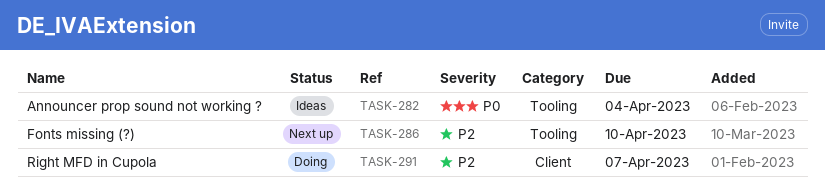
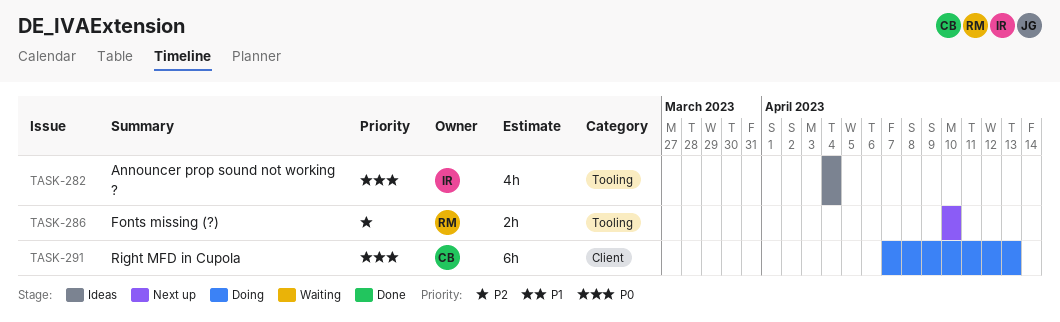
TASK-291, priority: P2 -> P0
TASK-291, due: Apr 7 -> Apr 13

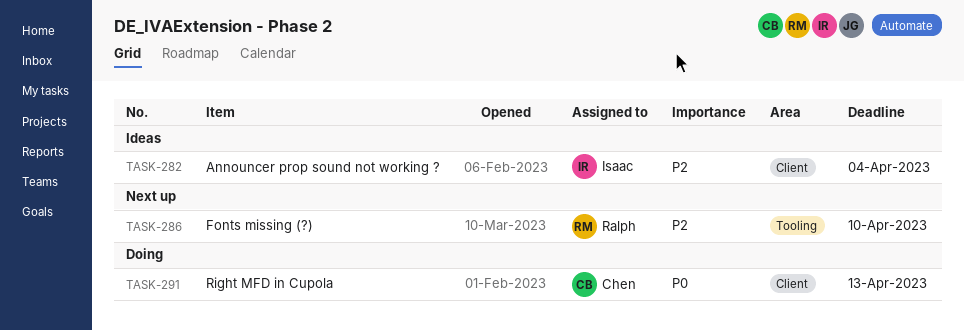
TASK-282, priority: P0 -> P2
TASK-282, label: Tooling -> Client

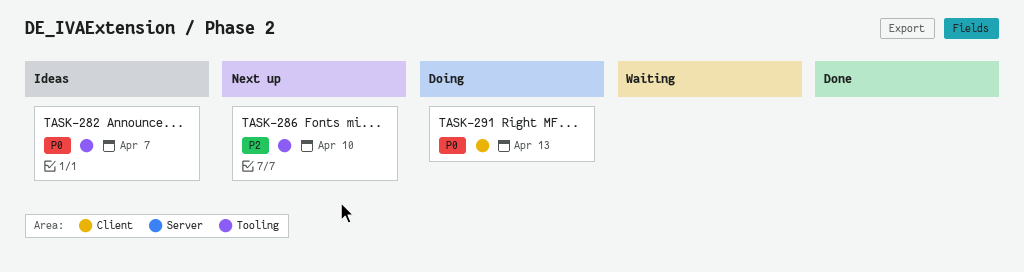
TASK-282, priority: P2 -> P0
TASK-282, label: Client -> Tooling
TASK-282, due: Apr 4 -> Apr 7

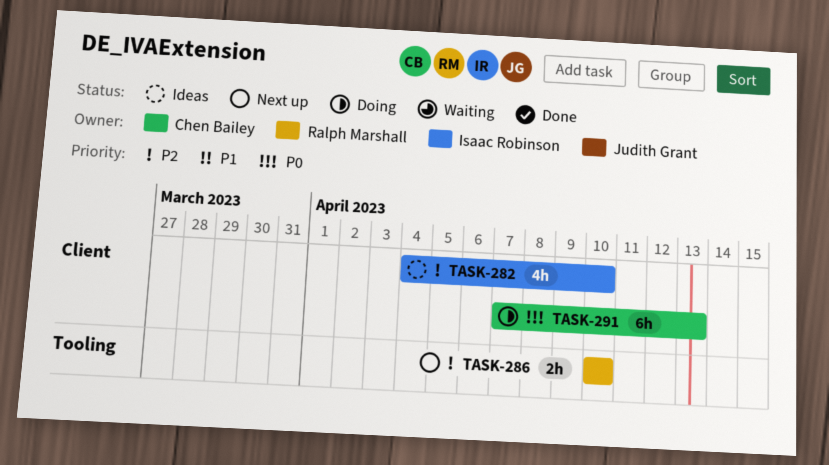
TASK-282, priority: P0 -> P2
TASK-282, label: Tooling -> Client
TASK-282, due: Apr 7 -> Apr 10

